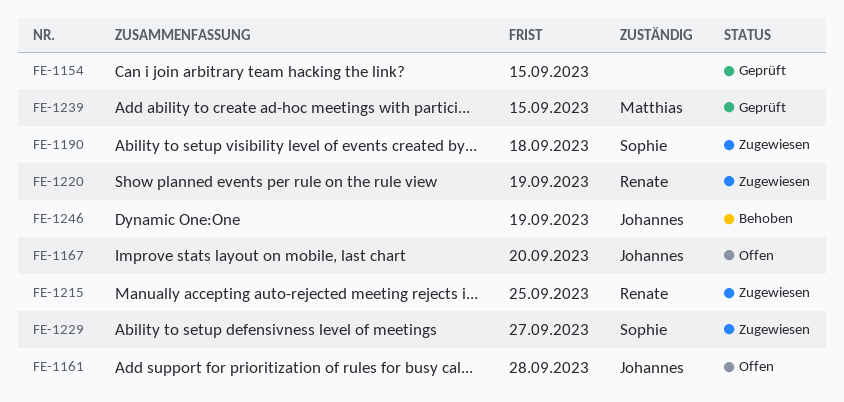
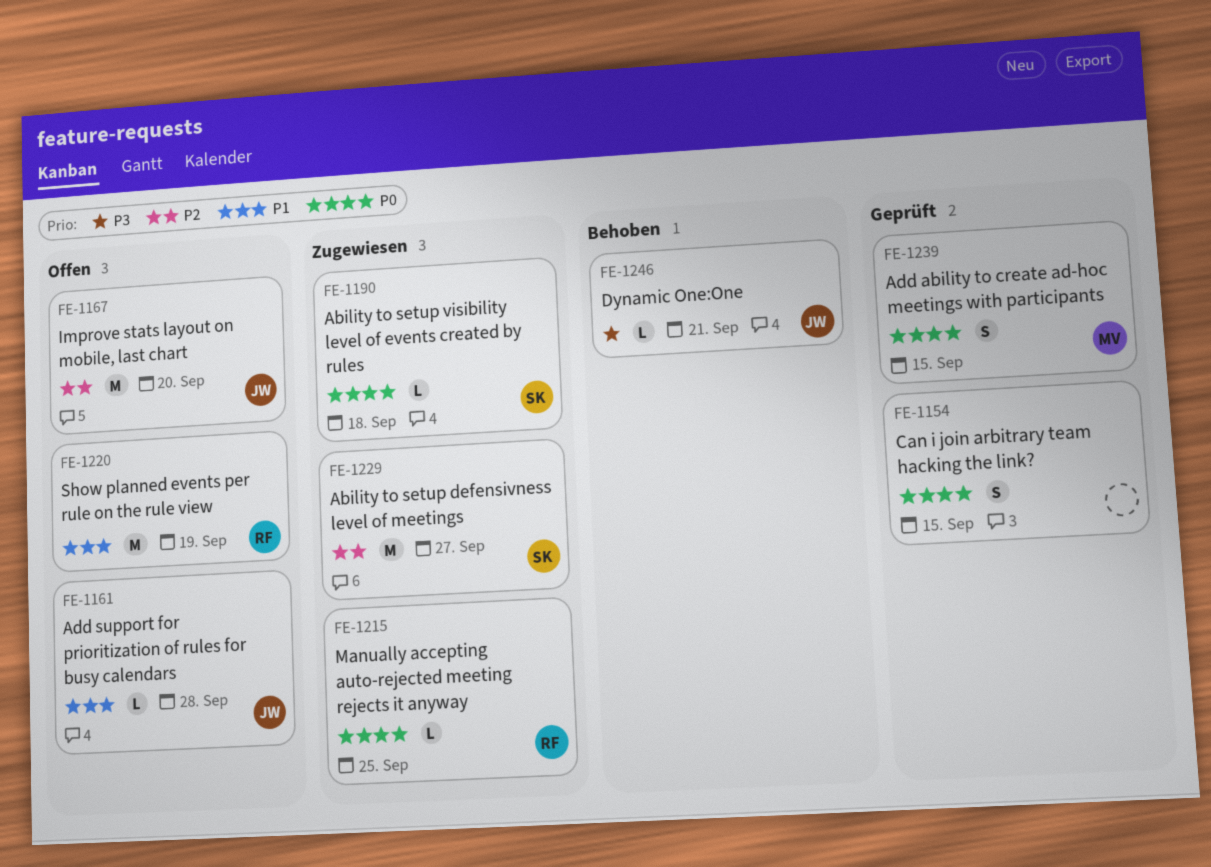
FE-1220, status: Zugewiesen -> Offen
FE-1246, due: Sep 19 -> Sep 21

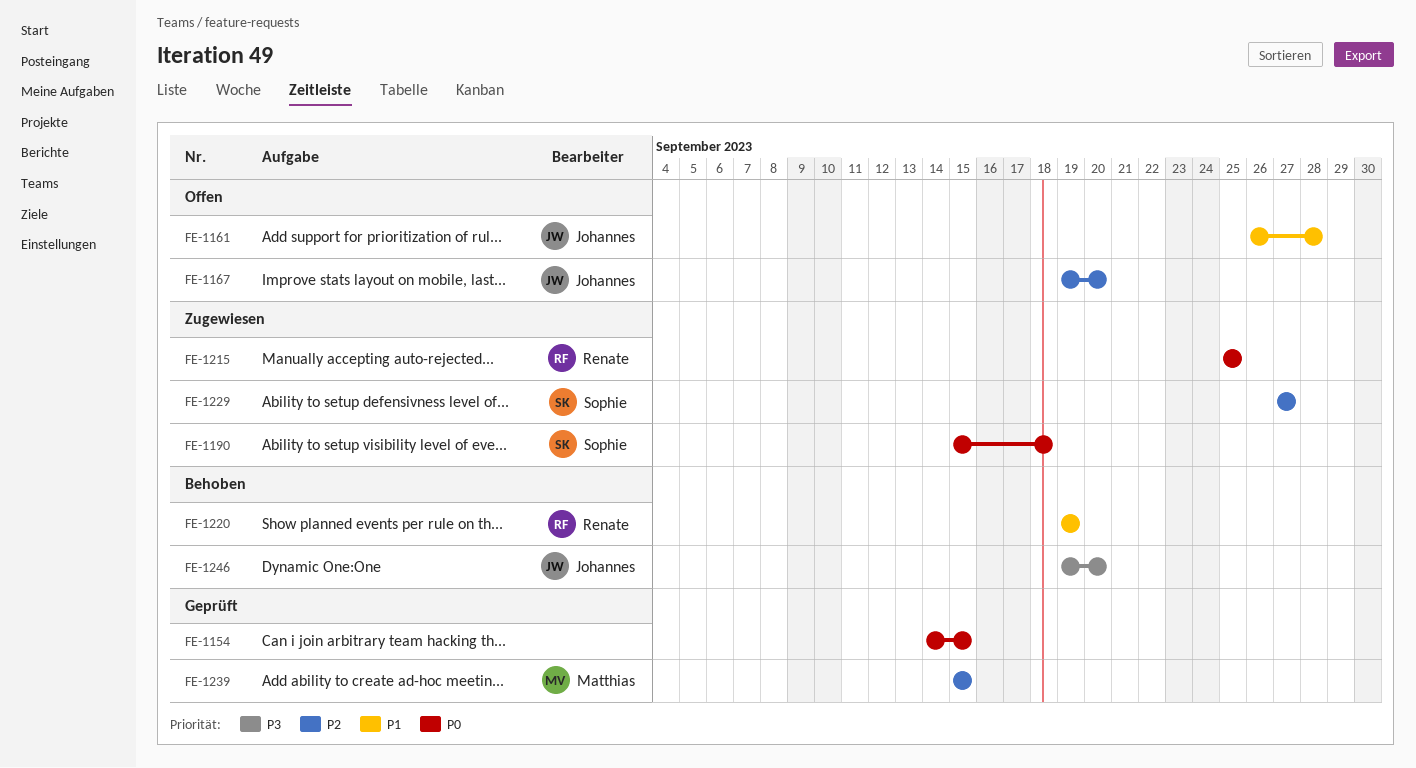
FE-1220, status: Offen -> Behoben
FE-1239, priority: P0 -> P2
FE-1246, due: Sep 21 -> Sep 20

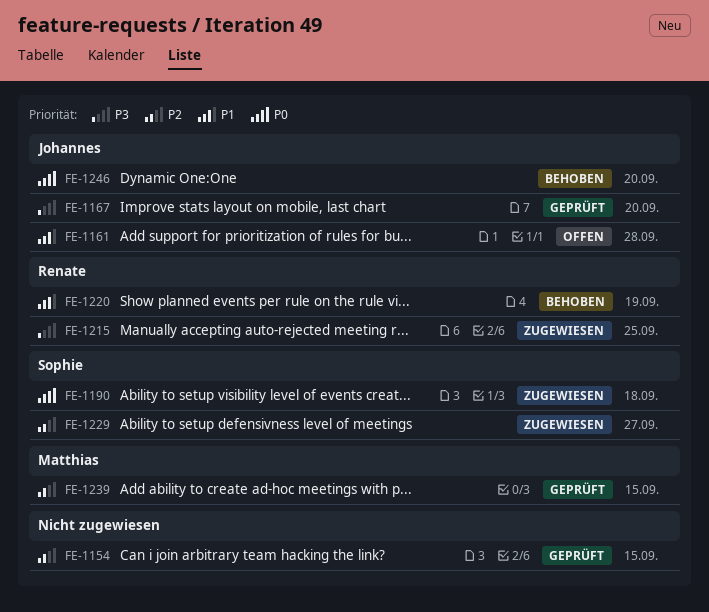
FE-1154, priority: P0 -> P2
FE-1167, status: Offen -> Geprüft
FE-1167, priority: P2 -> P3
FE-1215, priority: P0 -> P3
FE-1246, priority: P3 -> P0

